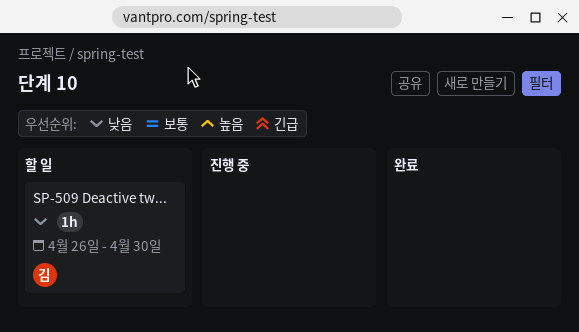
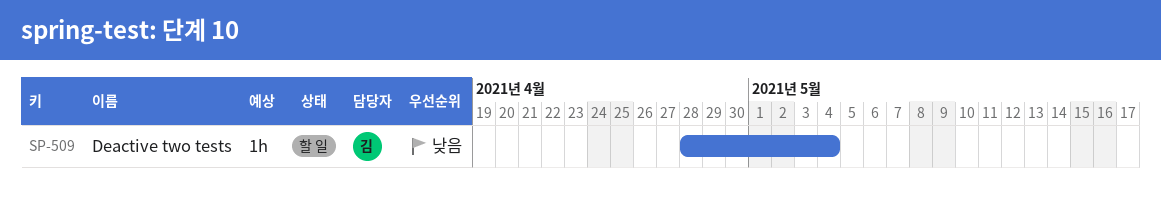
SP-509, start: Apr 26 -> Apr 28
SP-509, due: Apr 30 -> May 4

